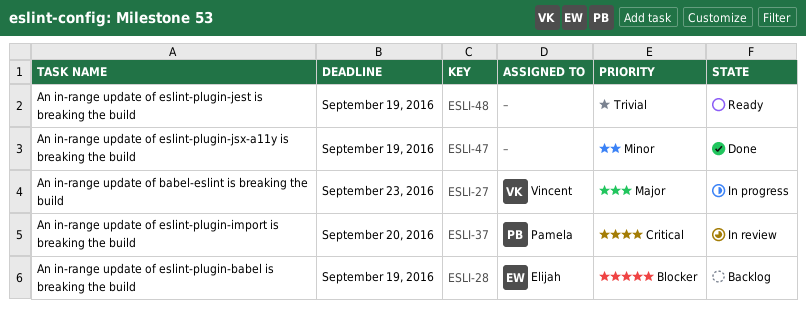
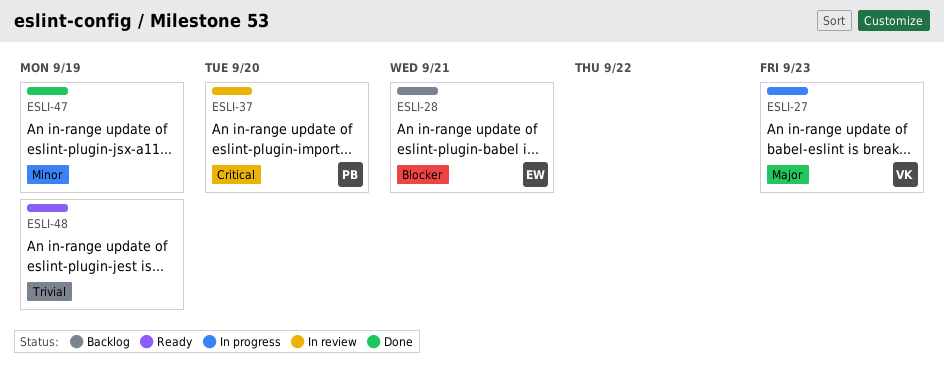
ESLI-28, due: Sep 19 -> Sep 21

